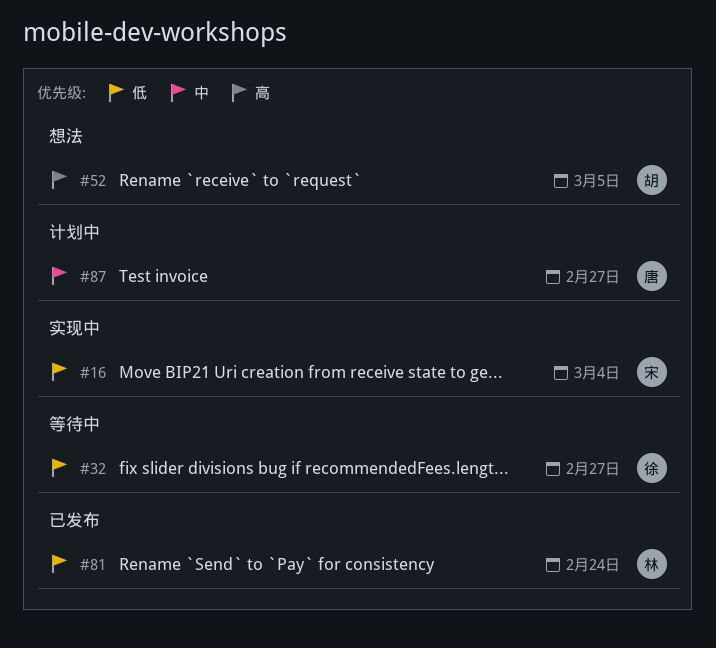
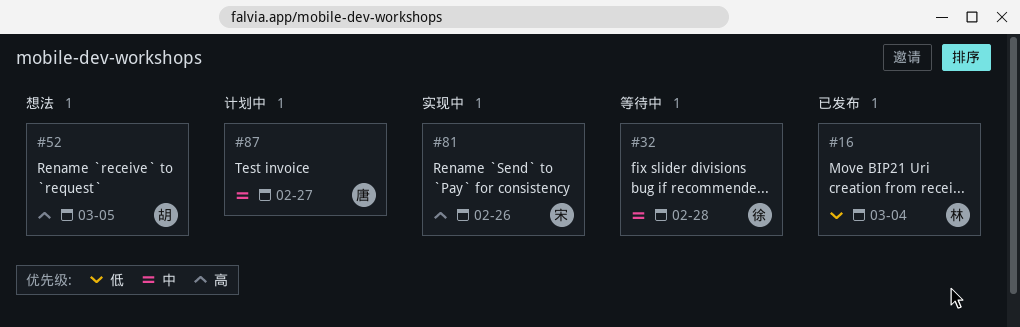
#16, status: 实现中 -> 已发布
#16, owner: 宋 -> 林
#32, priority: 低 -> 中
#32, due: Feb 27 -> Feb 28
#81, status: 已发布 -> 实现中
#81, owner: 林 -> 宋
#81, priority: 低 -> 高
#81, due: Feb 24 -> Feb 26

